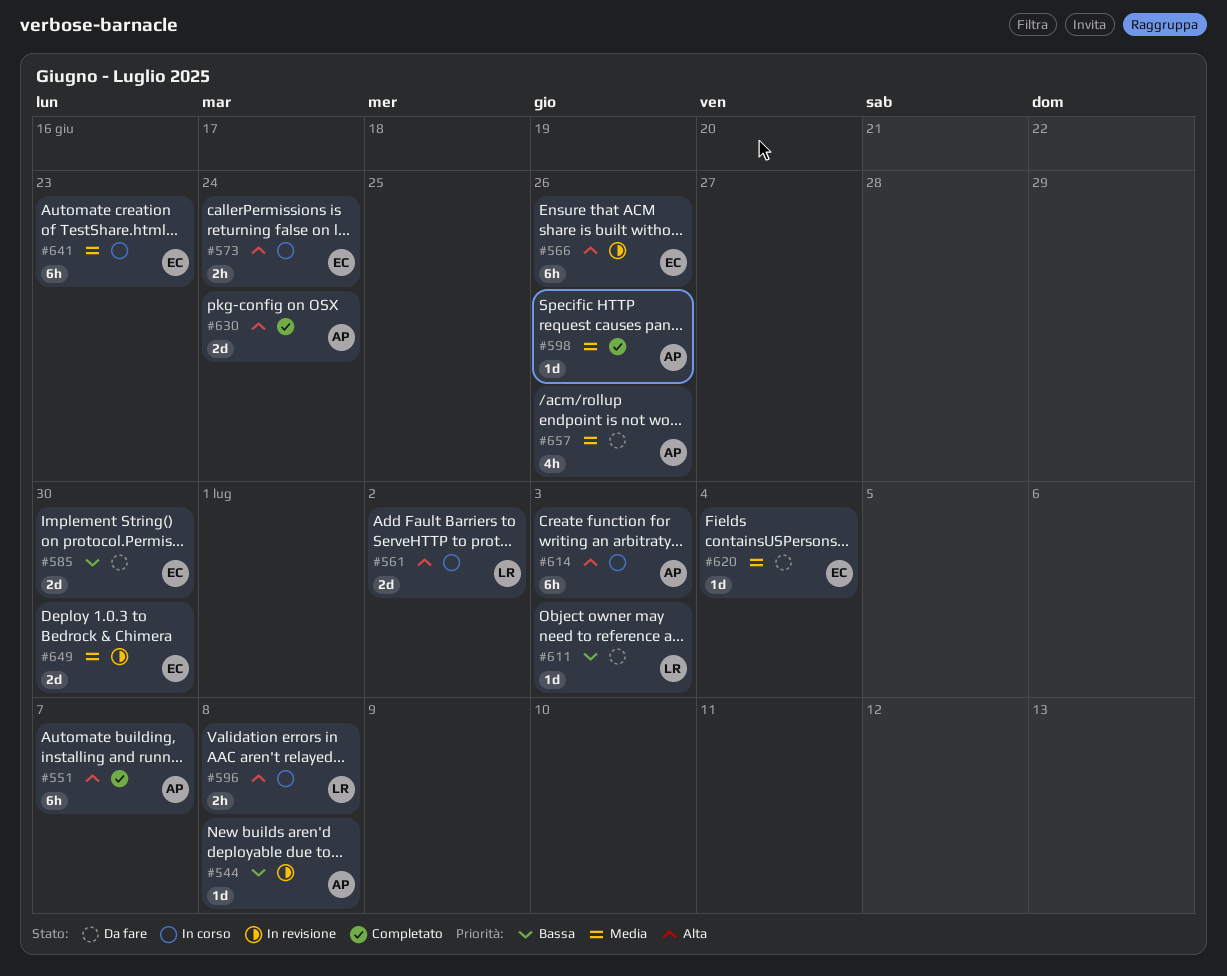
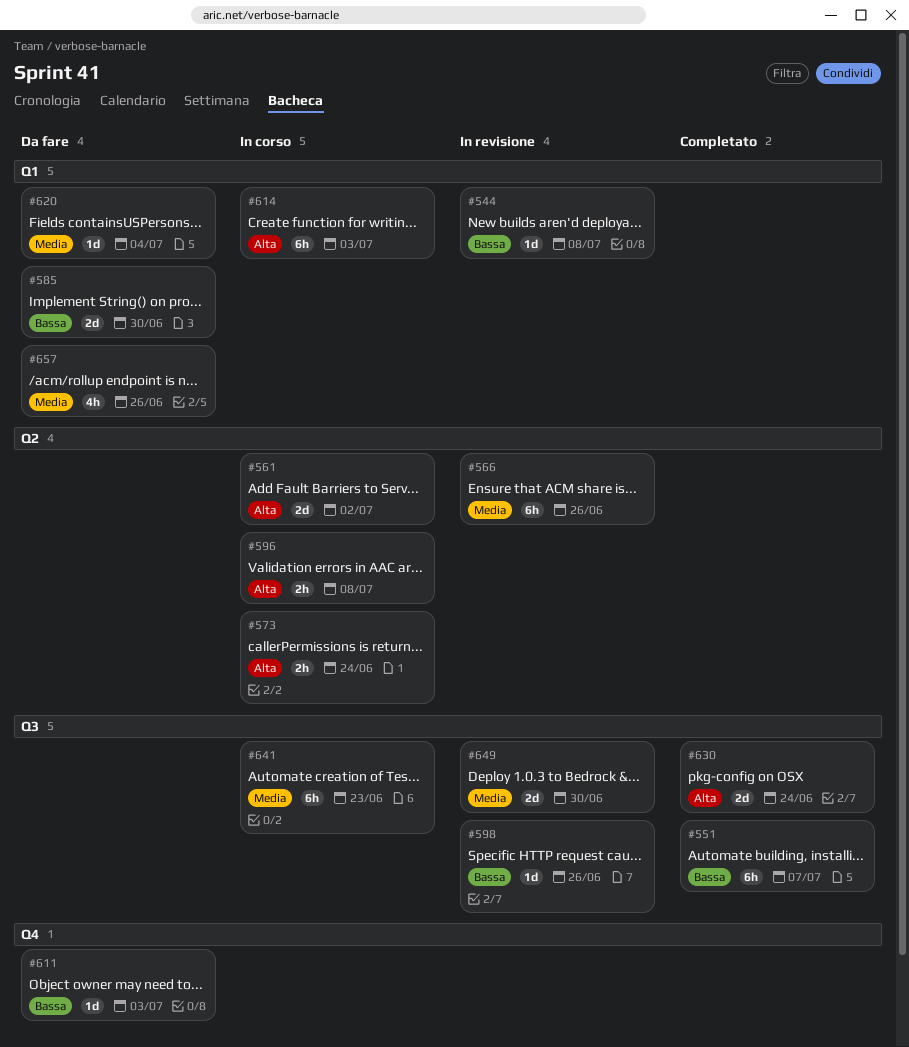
#551, priority: Alta -> Bassa
#566, priority: Alta -> Media
#598, status: Completato -> In revisione
#598, priority: Media -> Bassa

